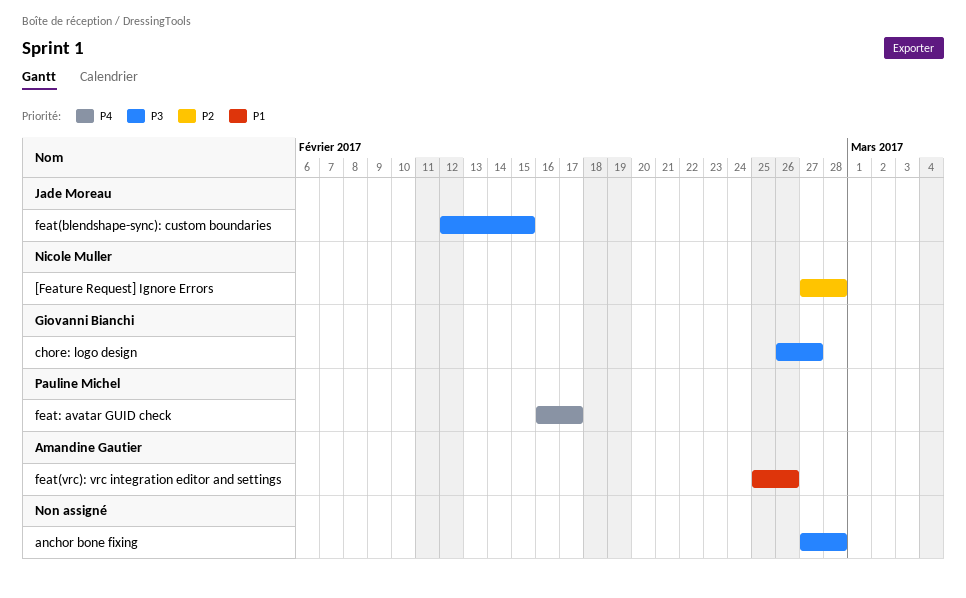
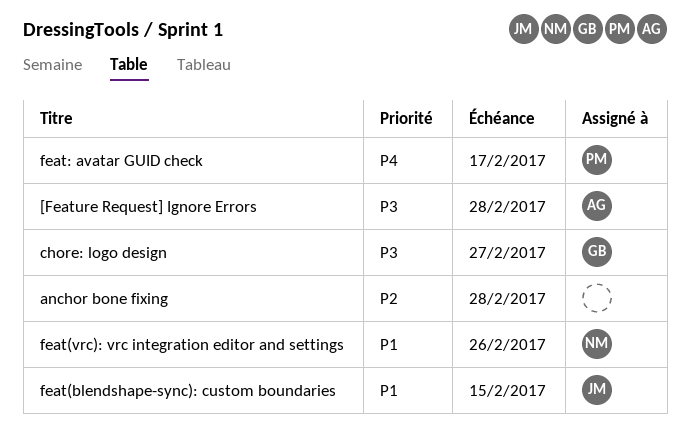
[Feature Request] Ignore Errors, owner: Nicole Muller -> Amandine Gautier
[Feature Request] Ignore Errors, priority: P2 -> P3
anchor bone fixing, priority: P3 -> P2
feat(blendshape-sync): custom boundaries, priority: P3 -> P1
feat(vrc): vrc integration editor and settings, owner: Amandine Gautier -> Nicole Muller

